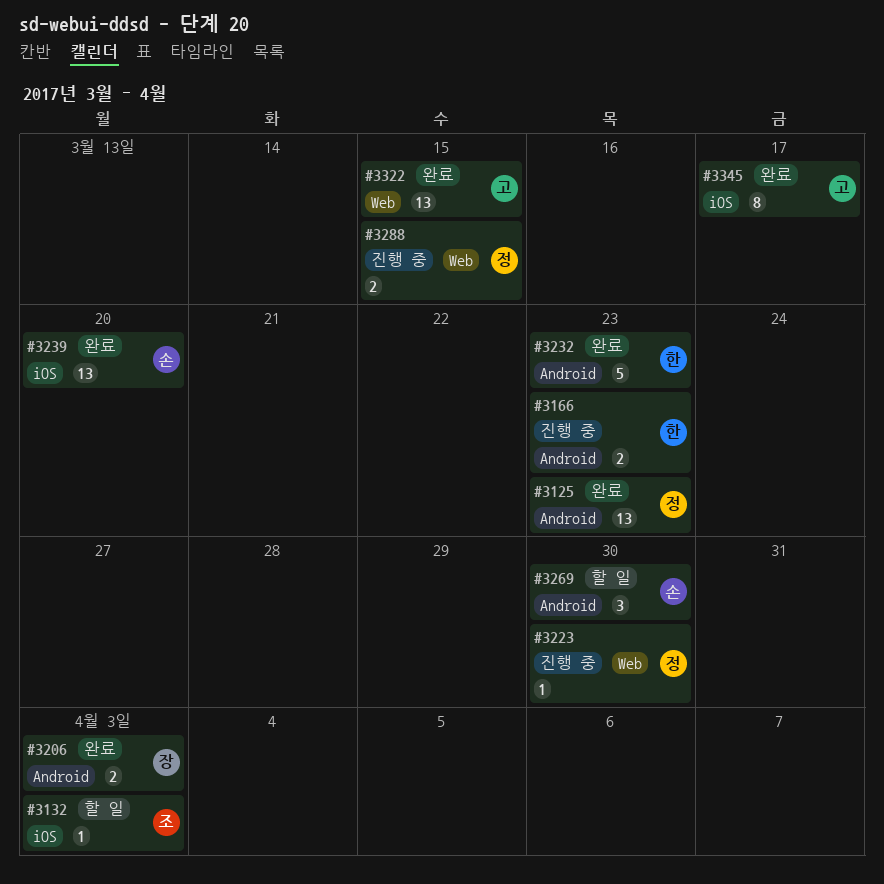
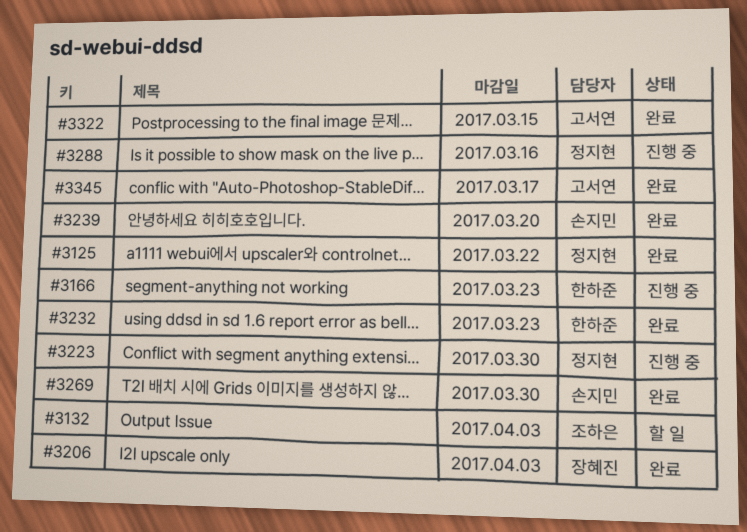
#3125, due: Mar 23 -> Mar 22
#3269, status: 할 일 -> 완료
#3288, due: Mar 15 -> Mar 16

